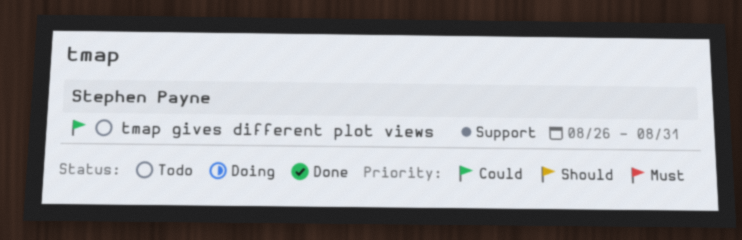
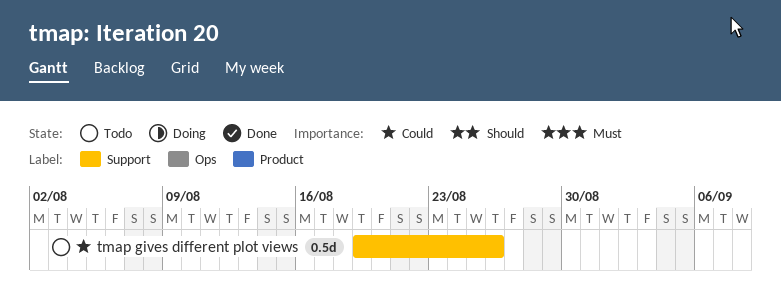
tmap gives different plot views, start: Aug 26 -> Aug 19
tmap gives different plot views, due: Aug 31 -> Aug 26

